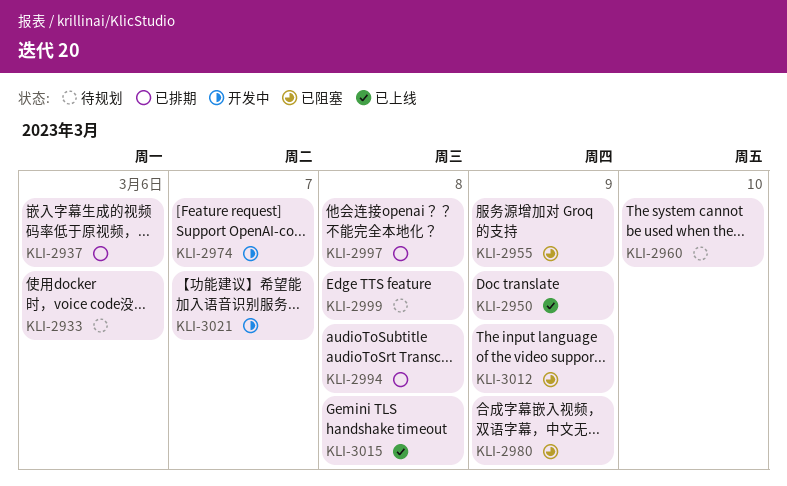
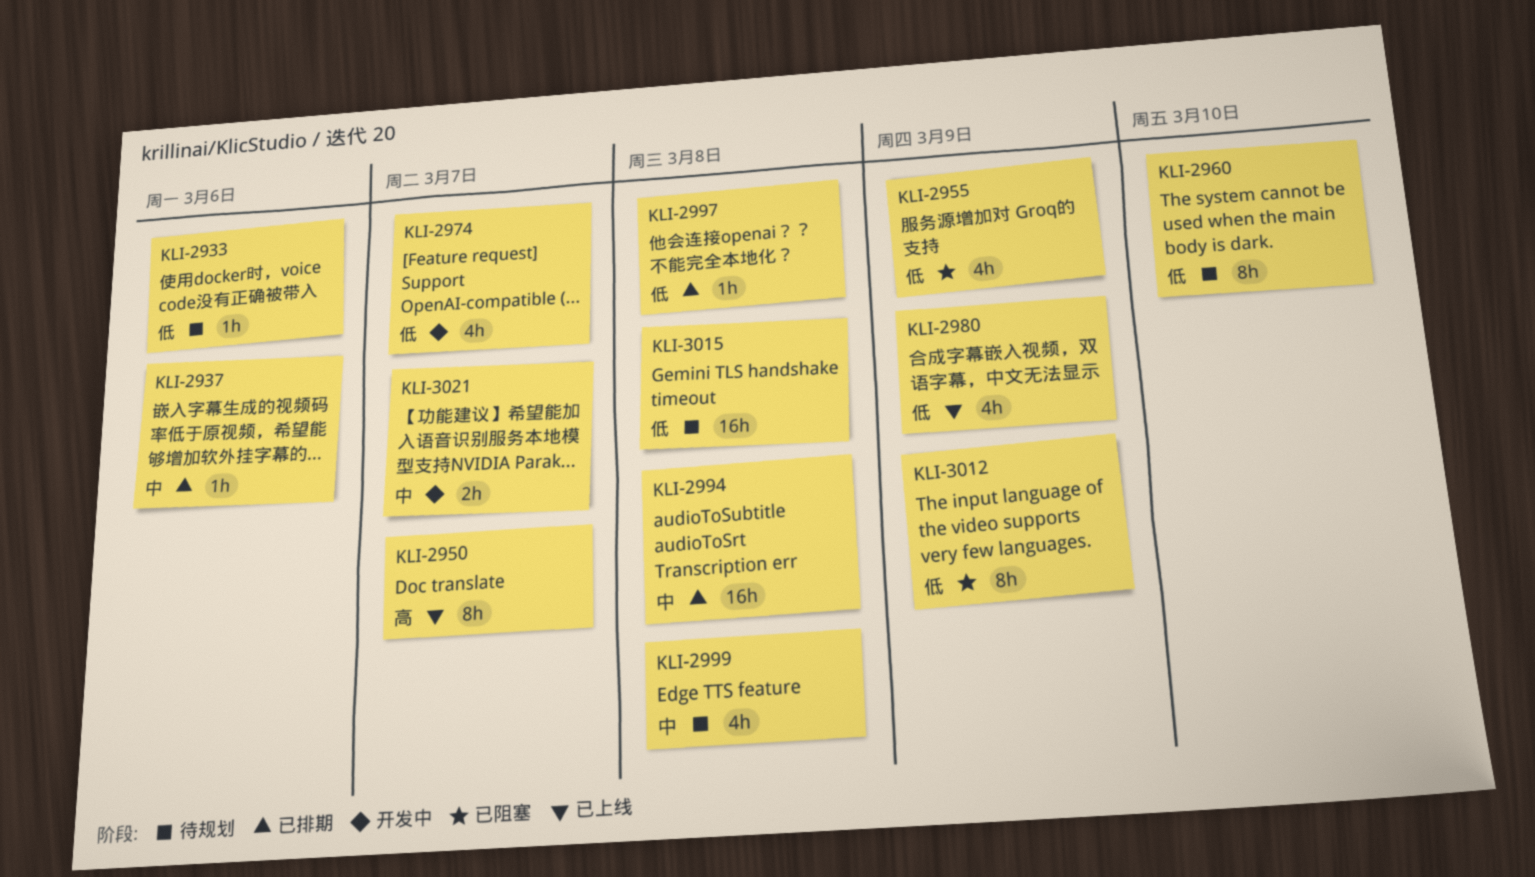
KLI-2950, due: Mar 9 -> Mar 7
KLI-2980, status: 已阻塞 -> 已上线
KLI-3015, status: 已上线 -> 待规划

